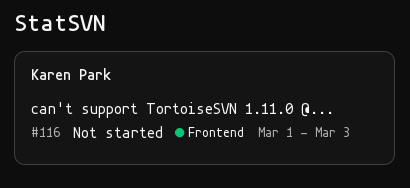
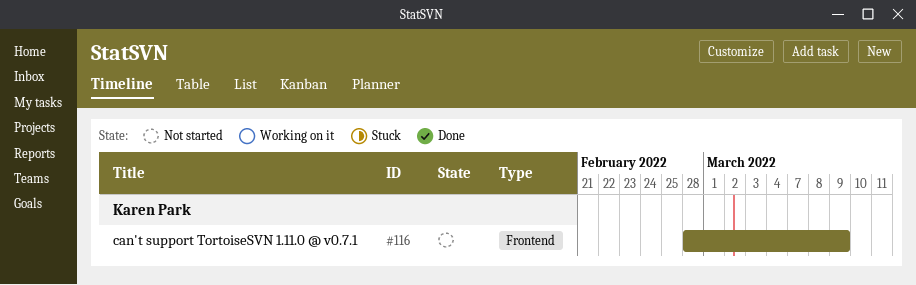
#116, start: Mar 1 -> Feb 28
#116, due: Mar 3 -> Mar 9

